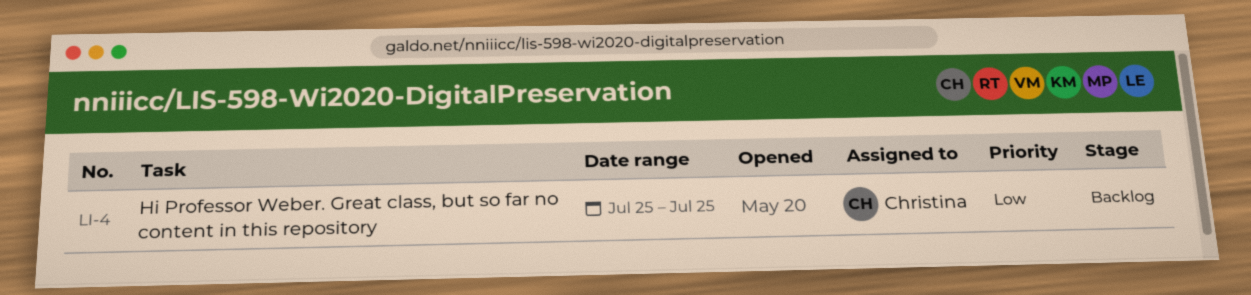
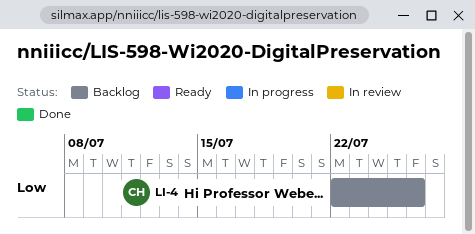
LI-4, start: Jul 25 -> Jul 22
LI-4, due: Jul 25 -> Jul 26

